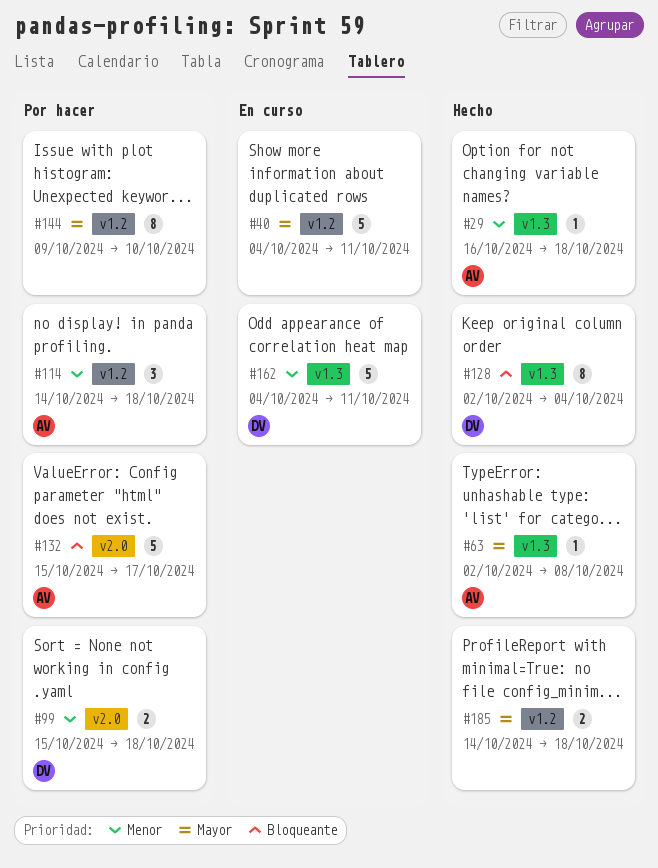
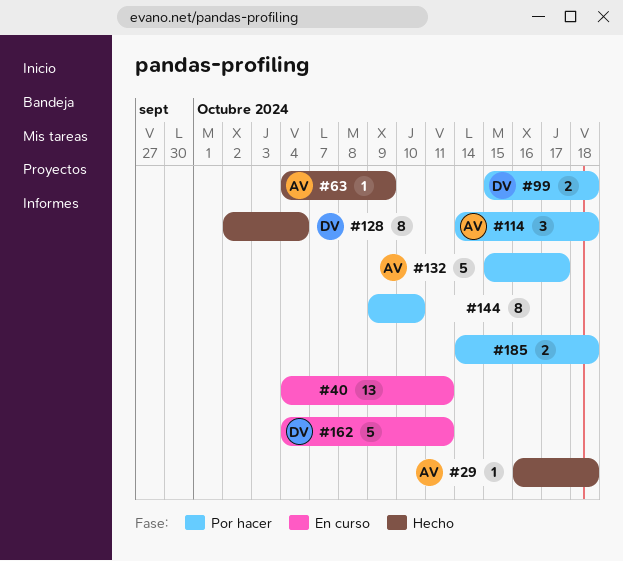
#40, estimate: 5 -> 13
#63, start: Oct 2 -> Oct 4
#63, due: Oct 8 -> Oct 9
#185, status: Hecho -> Por hacer

